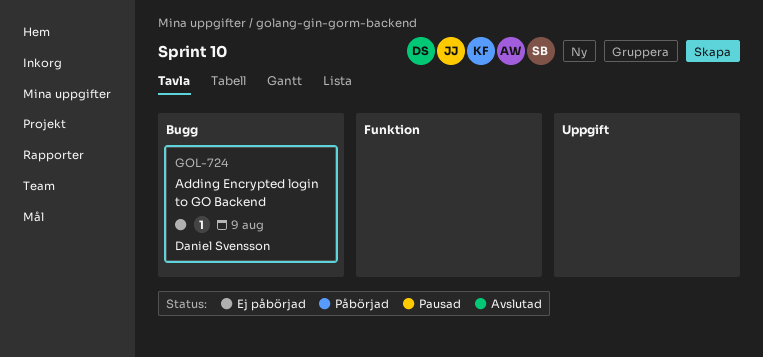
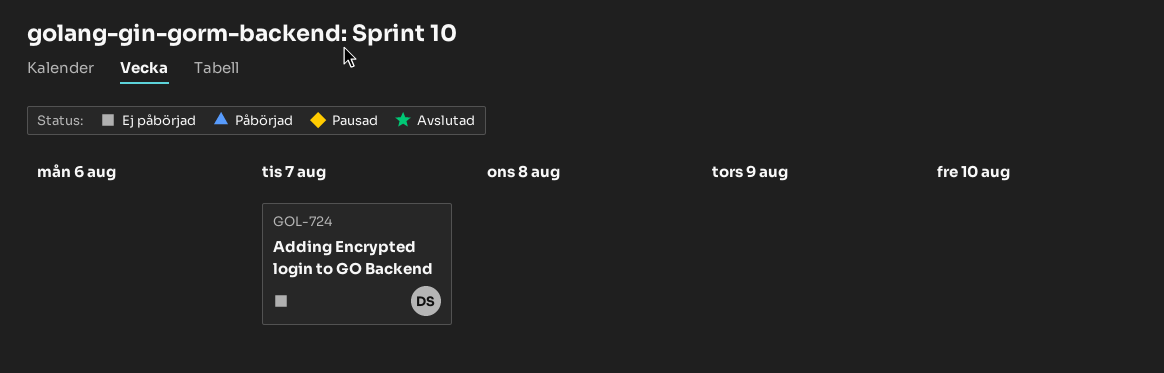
GOL-724, due: Aug 9 -> Aug 7

